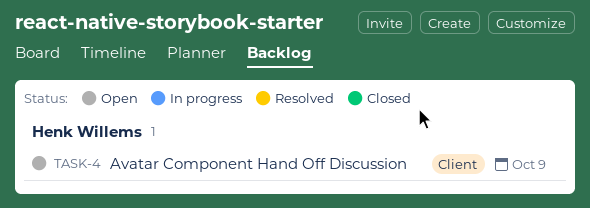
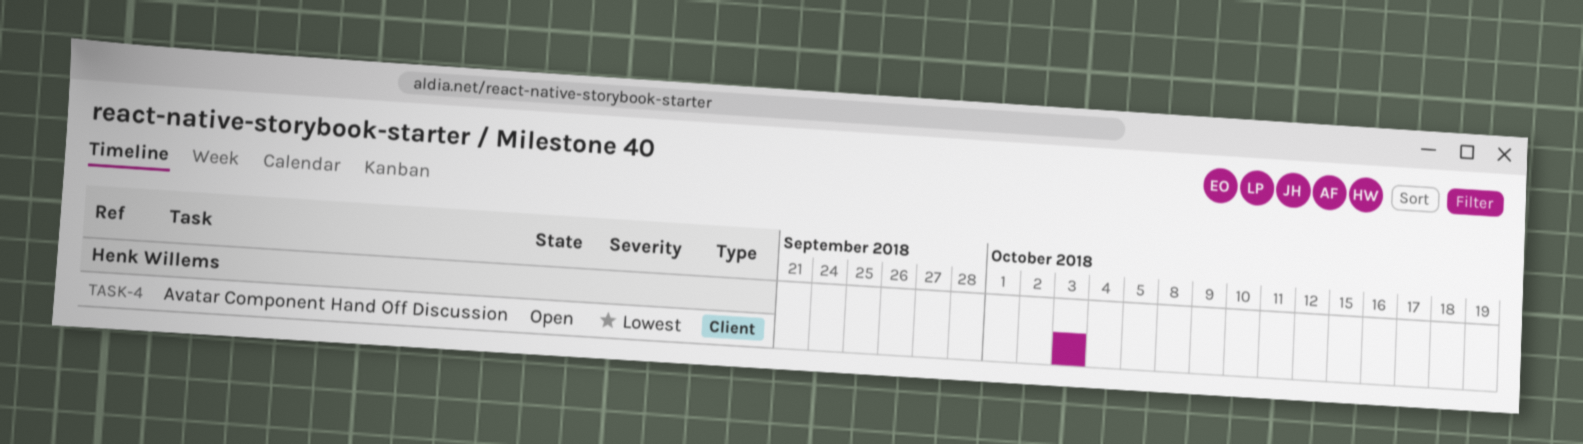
TASK-4, due: Oct 9 -> Oct 3

